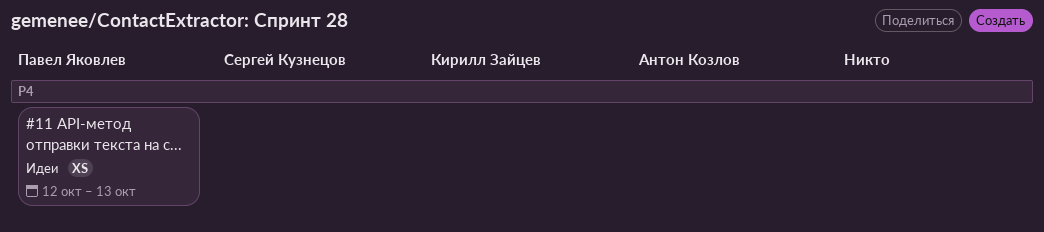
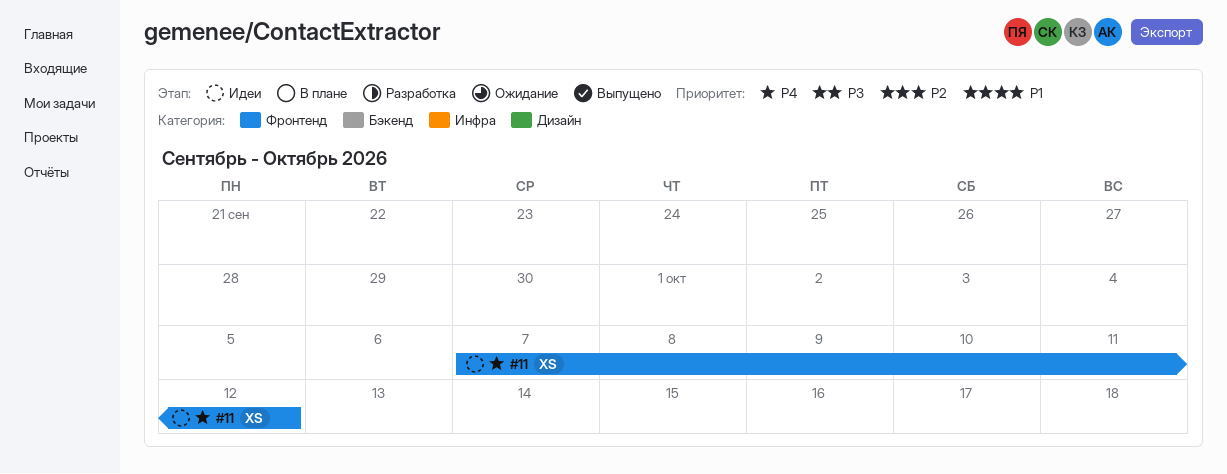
#11, start: Oct 12 -> Oct 7
#11, due: Oct 13 -> Oct 12

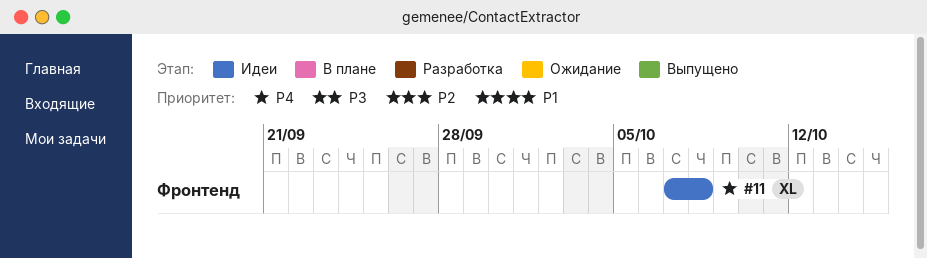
#11, estimate: XS -> XL
#11, due: Oct 12 -> Oct 8

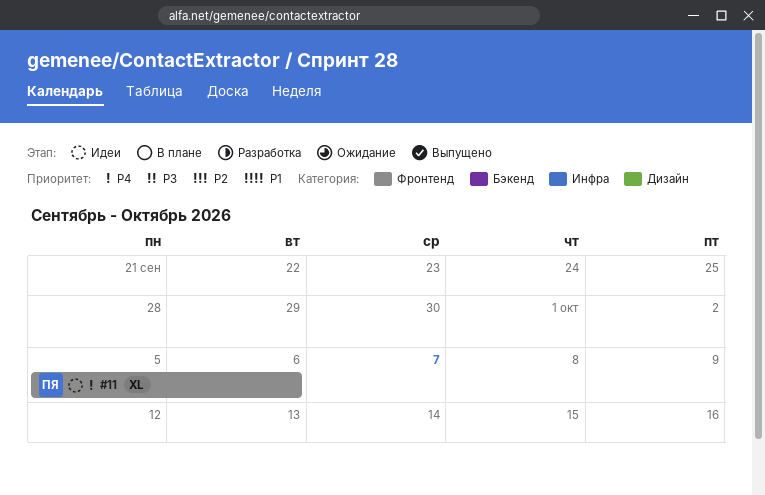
#11, start: Oct 7 -> Oct 5
#11, due: Oct 8 -> Oct 6

